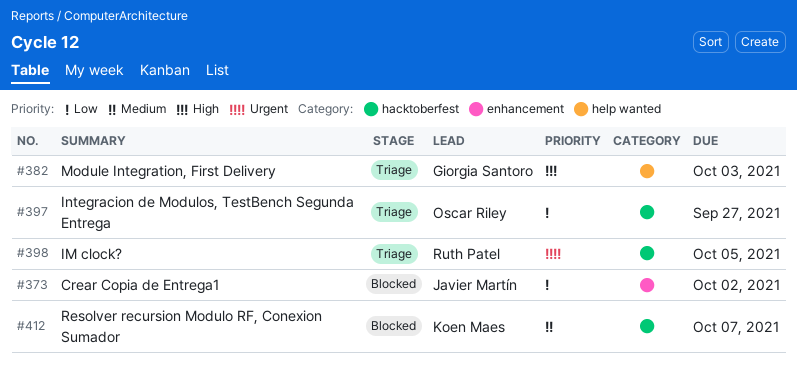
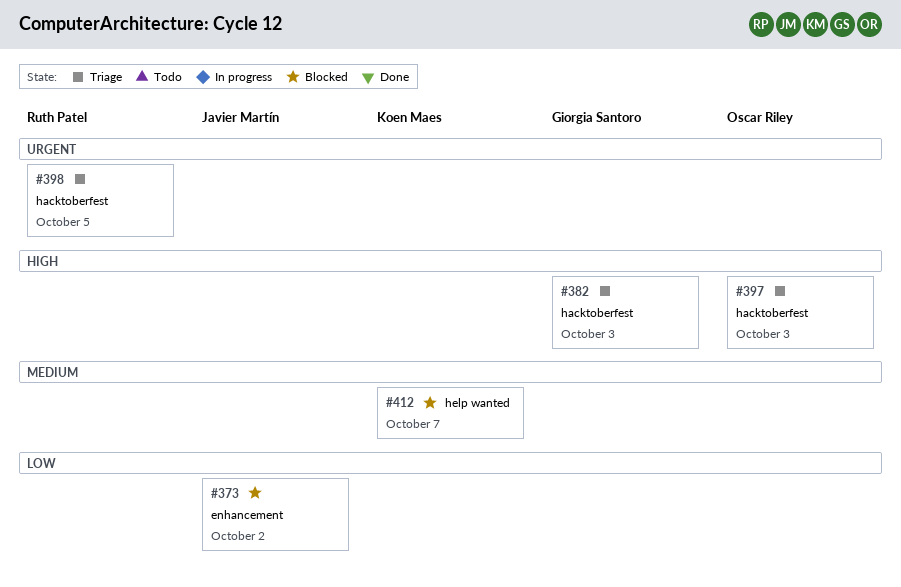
#382, label: help wanted -> hacktoberfest
#397, priority: Low -> High
#397, due: Sep 27 -> Oct 3
#412, label: hacktoberfest -> help wanted

